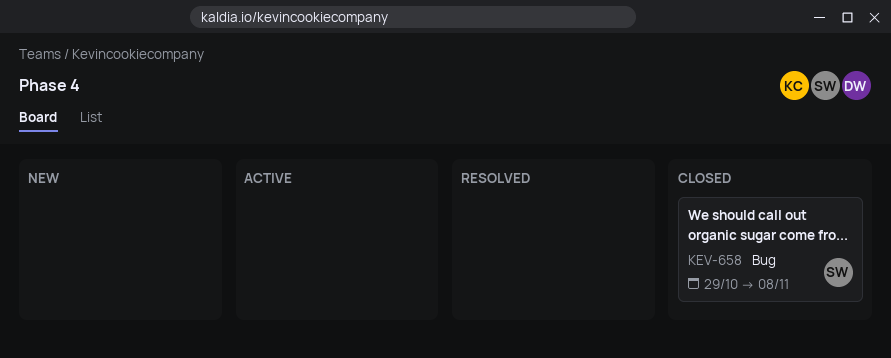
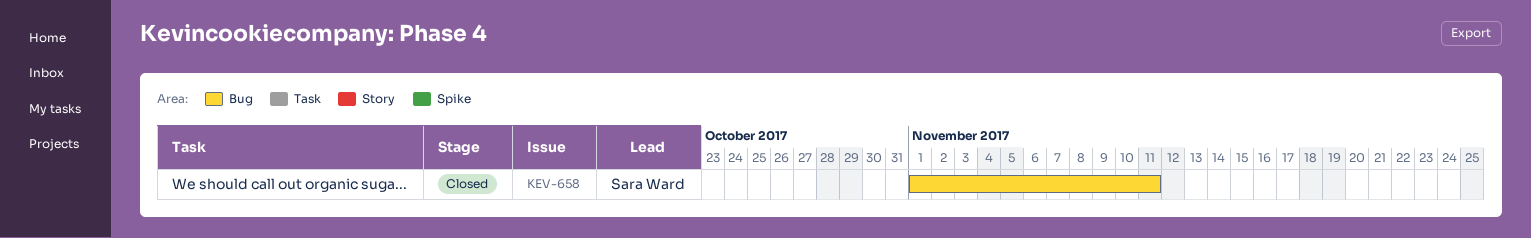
KEV-658, start: Oct 29 -> Nov 1
KEV-658, due: Nov 8 -> Nov 11

